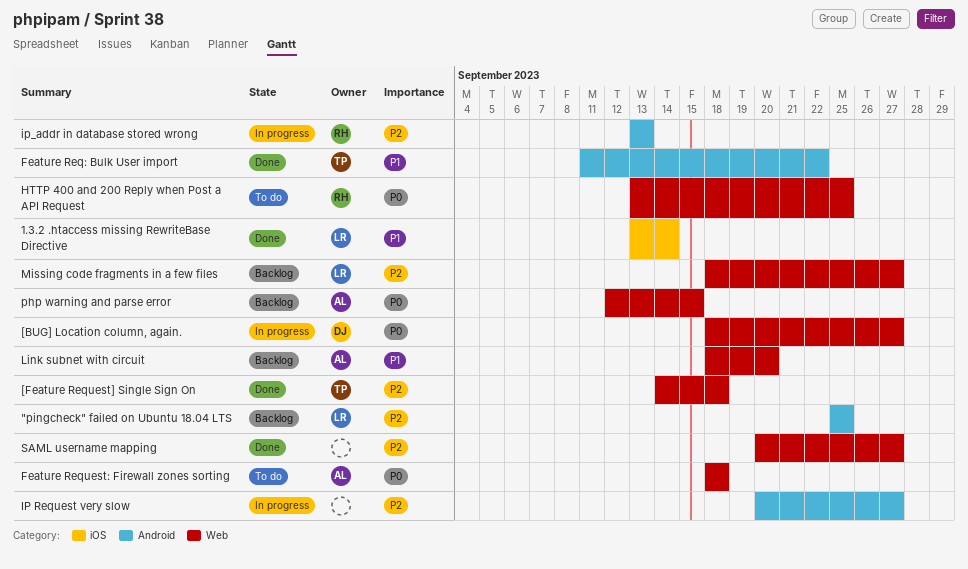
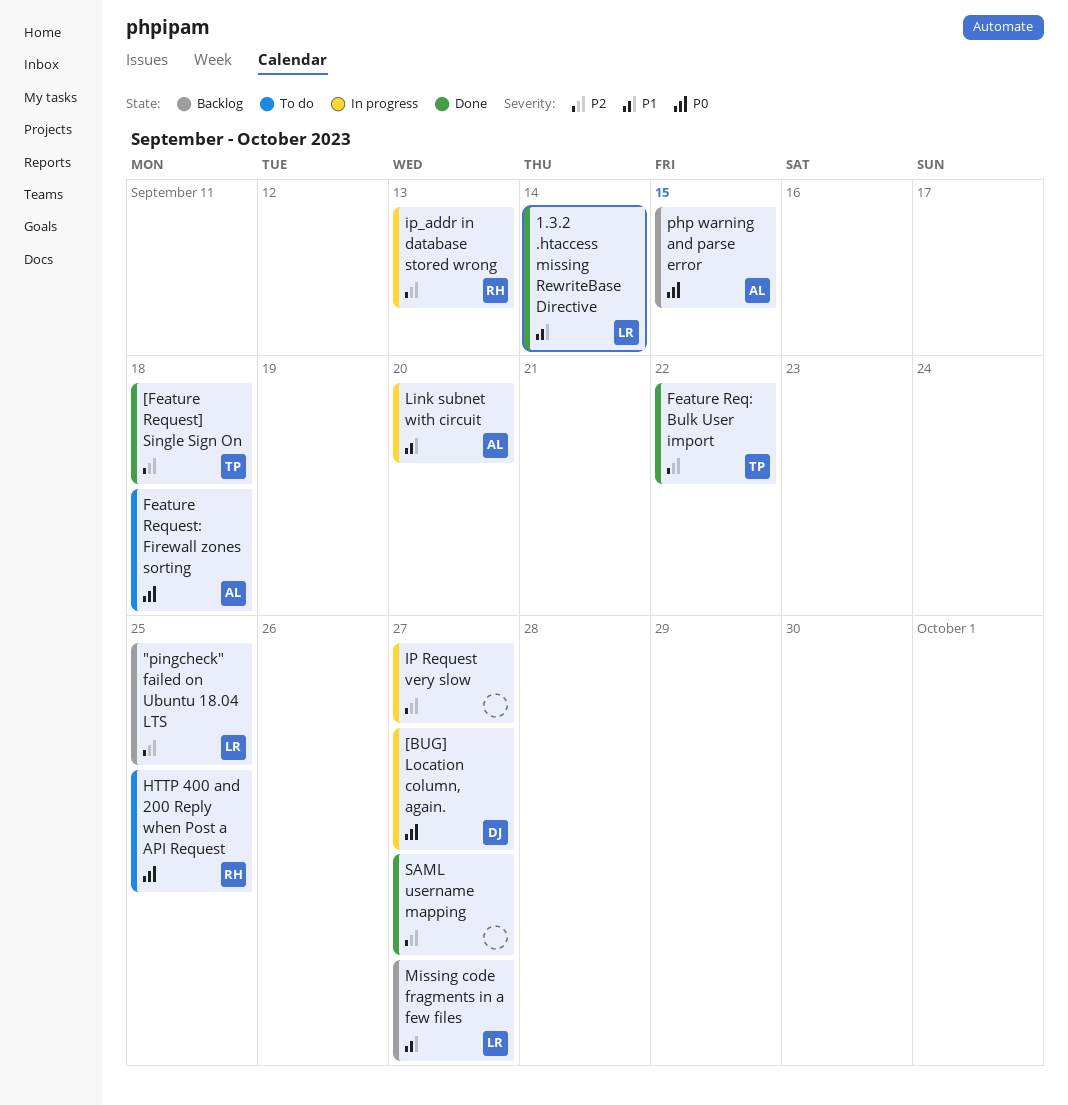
Feature Req: Bulk User import, priority: P1 -> P2
Link subnet with circuit, status: Backlog -> In progress
Missing code fragments in a few files, priority: P2 -> P1

